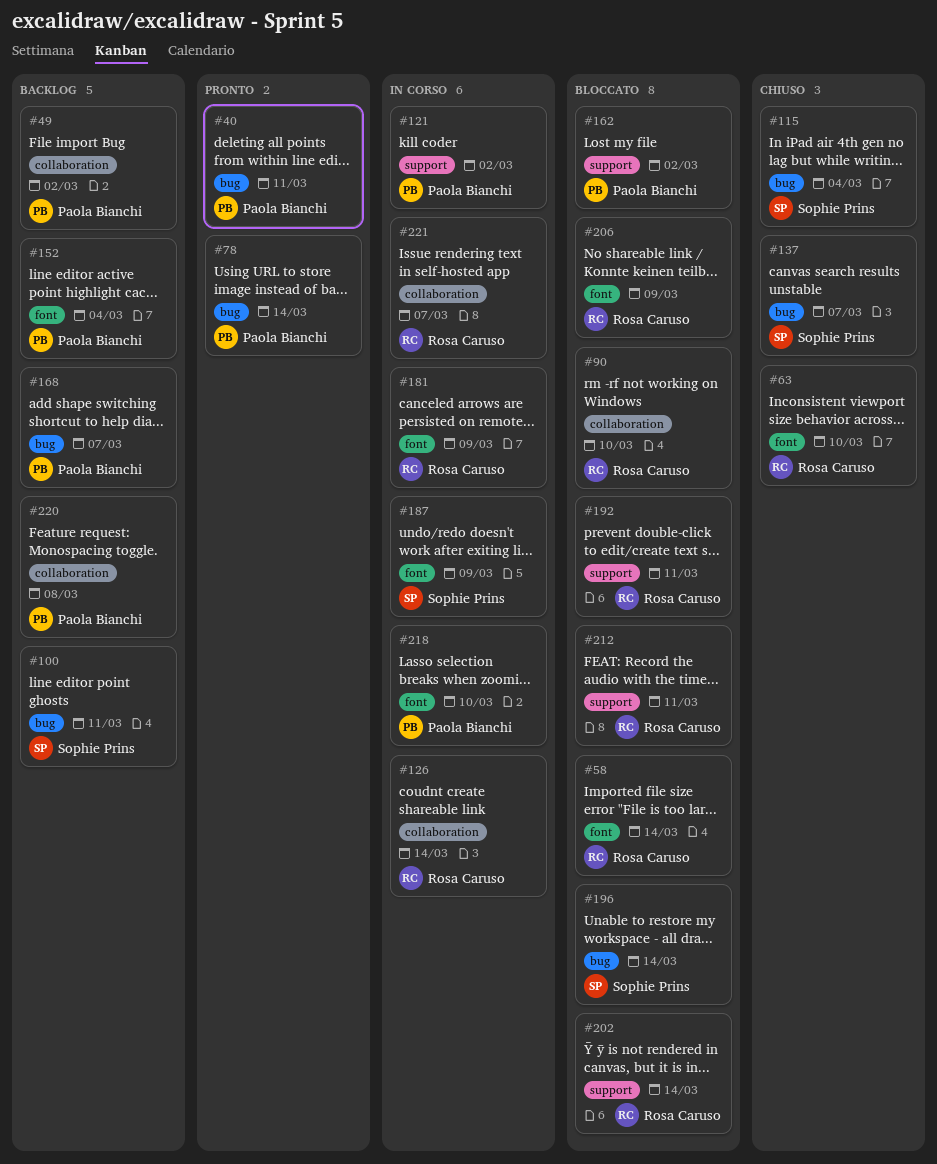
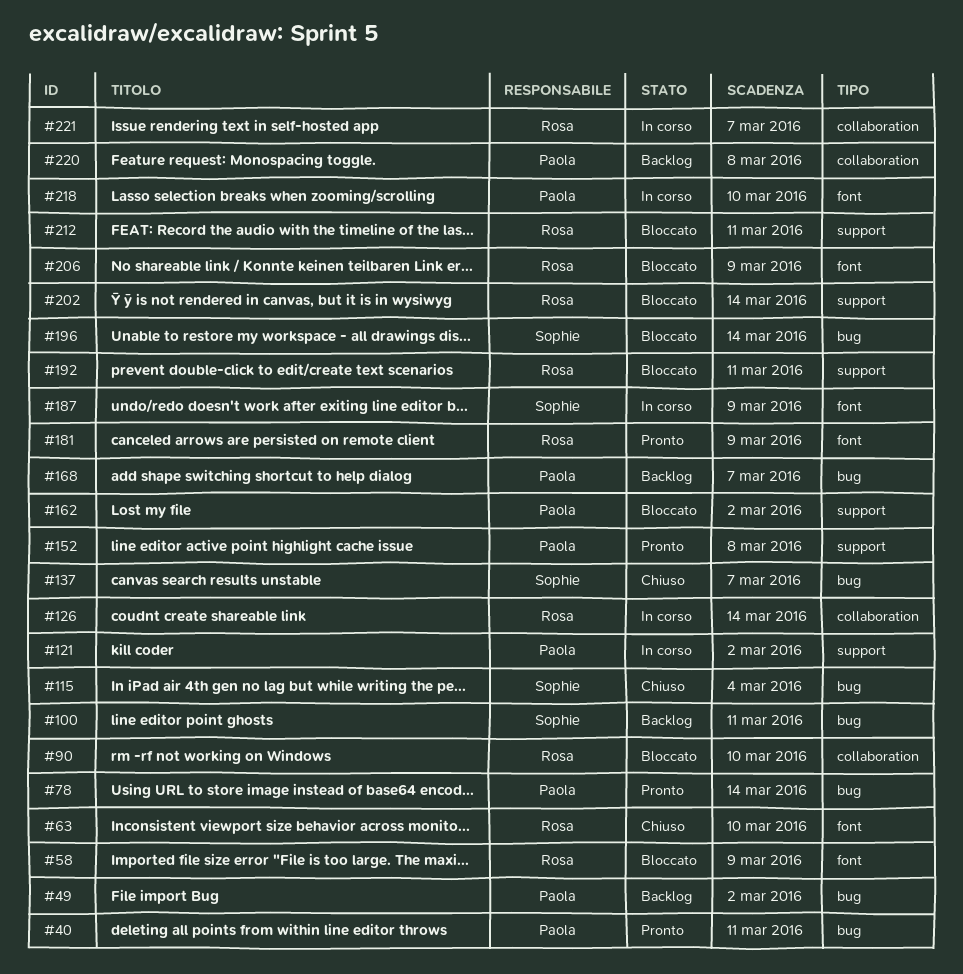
#49, label: collaboration -> bug
#58, due: Mar 14 -> Mar 9
#152, status: Backlog -> Pronto
#152, label: font -> support
#152, due: Mar 4 -> Mar 8
#181, status: In corso -> Pronto

